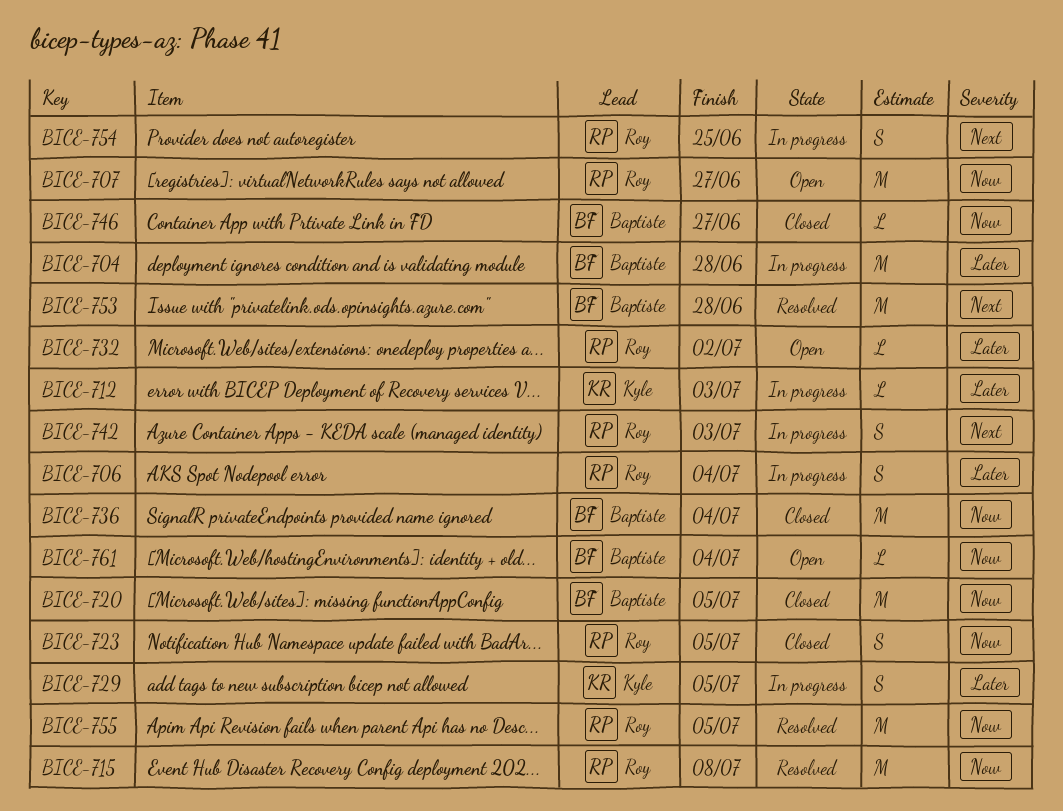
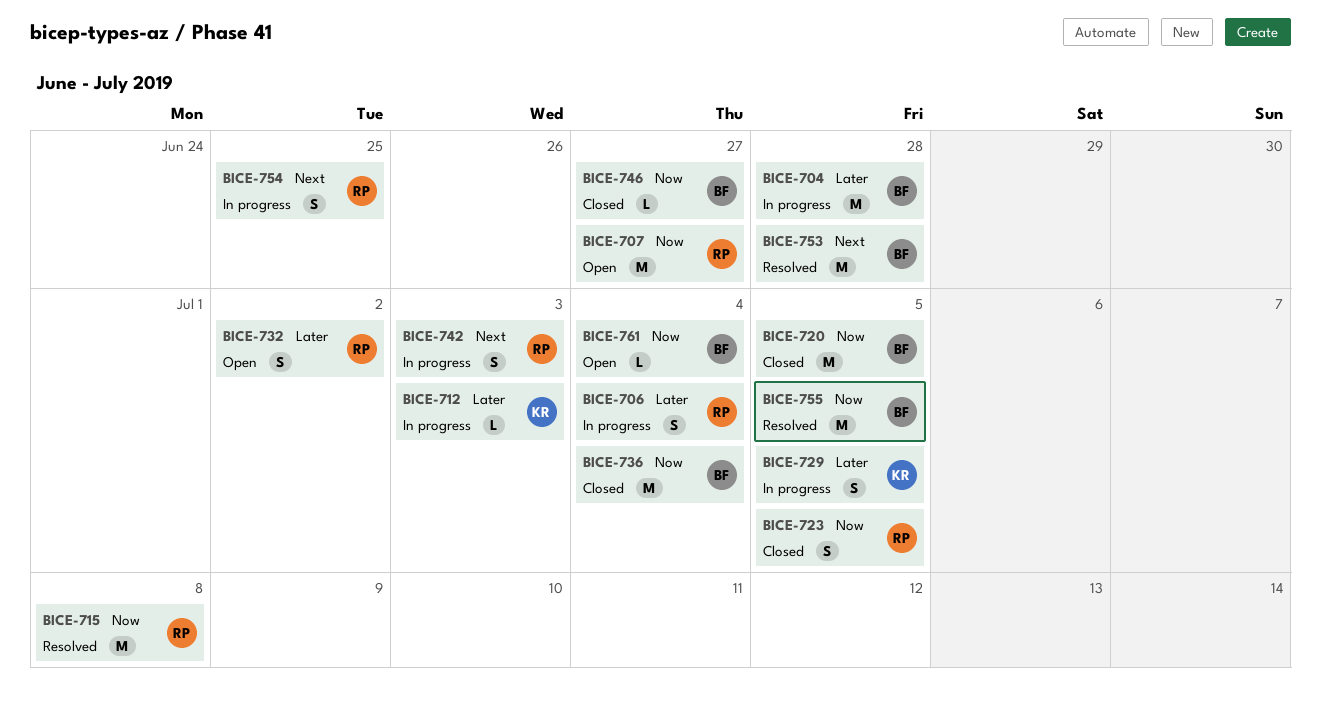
BICE-732, estimate: L -> S
BICE-755, owner: Roy -> Baptiste

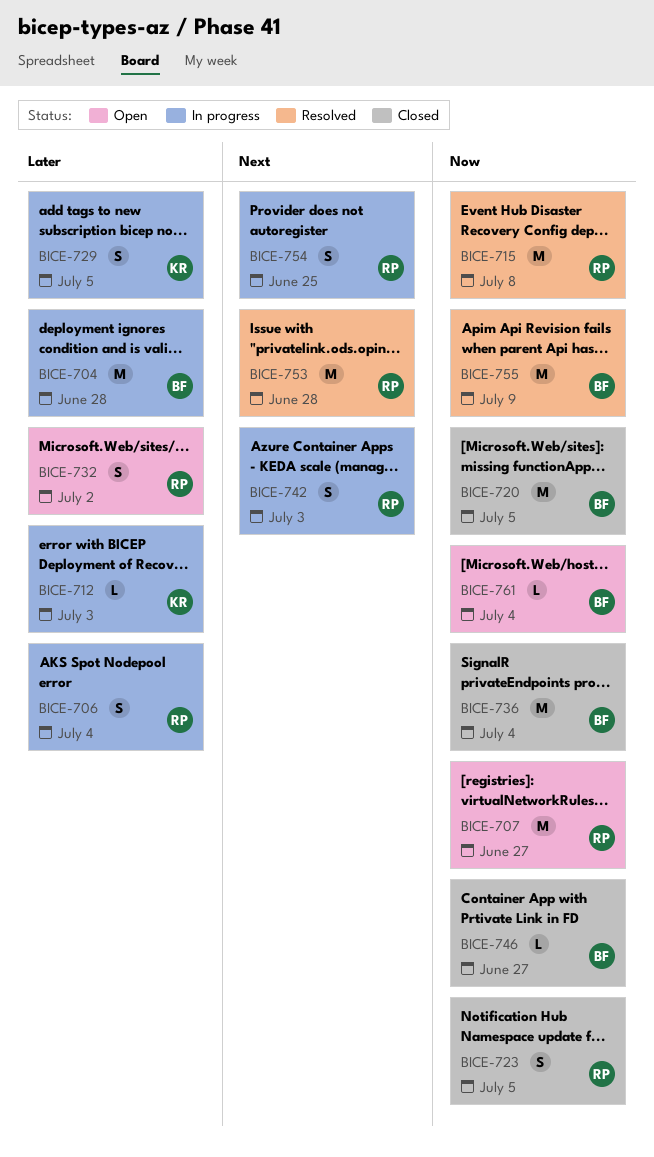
BICE-753, owner: BF -> RP
BICE-755, due: Jul 5 -> Jul 9

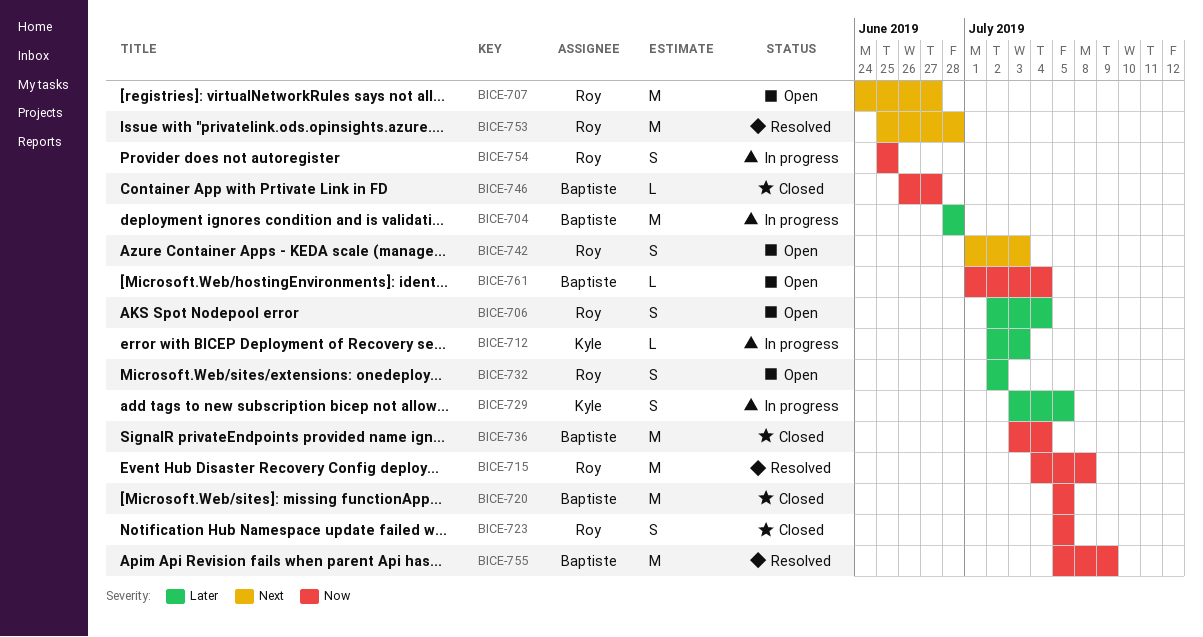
BICE-706, status: In progress -> Open
BICE-707, priority: Now -> Next
BICE-742, status: In progress -> Open
BICE-754, priority: Next -> Now

